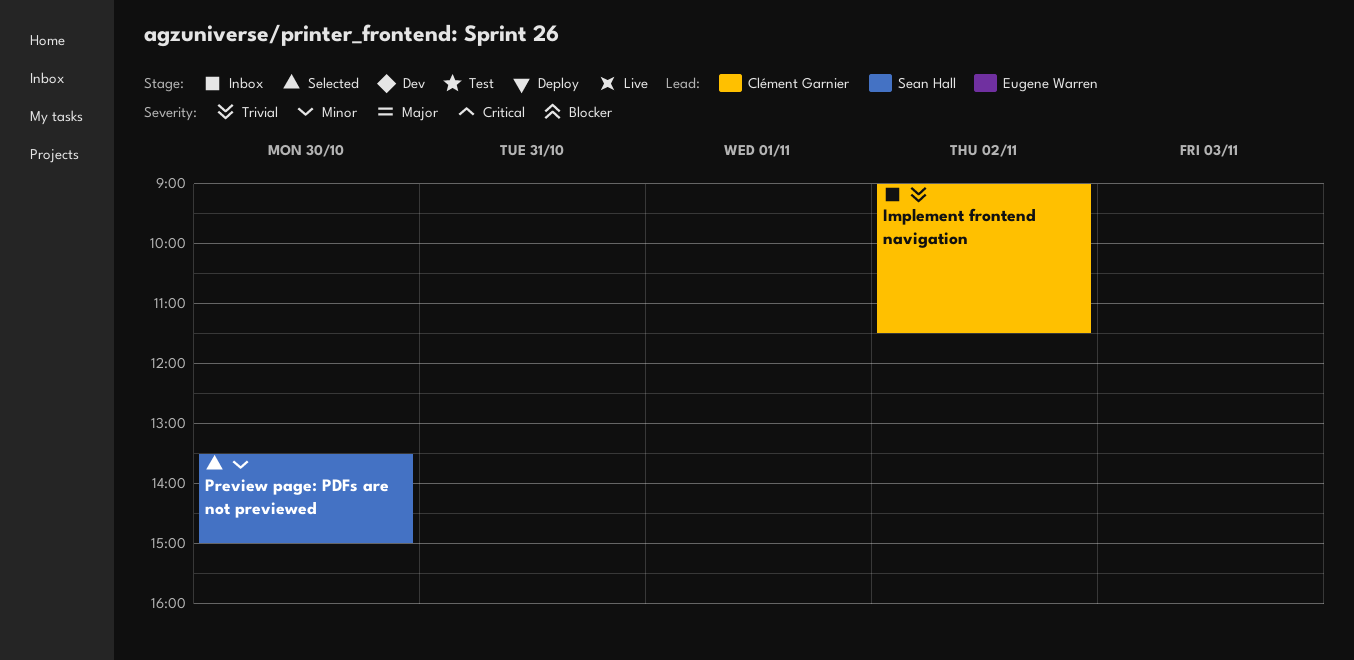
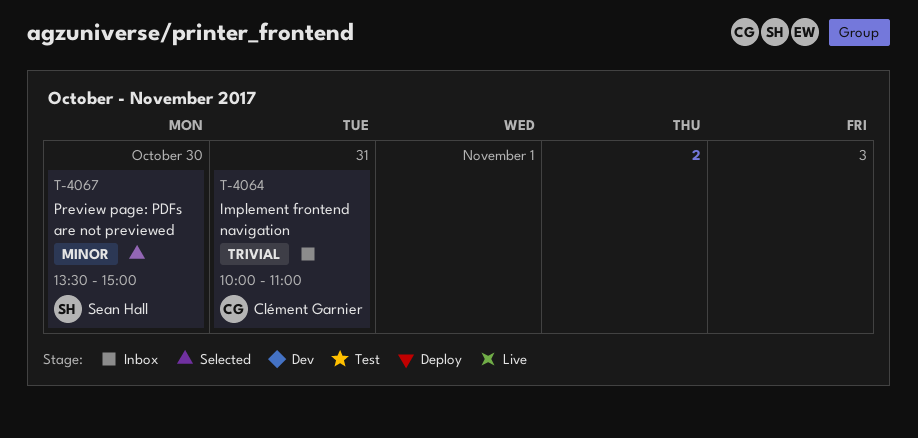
Implement frontend navigation, day: Nov 2 -> Oct 31
Implement frontend navigation, begins: 09:00 -> 10:00
Implement frontend navigation, ends: 11:30 -> 11:00

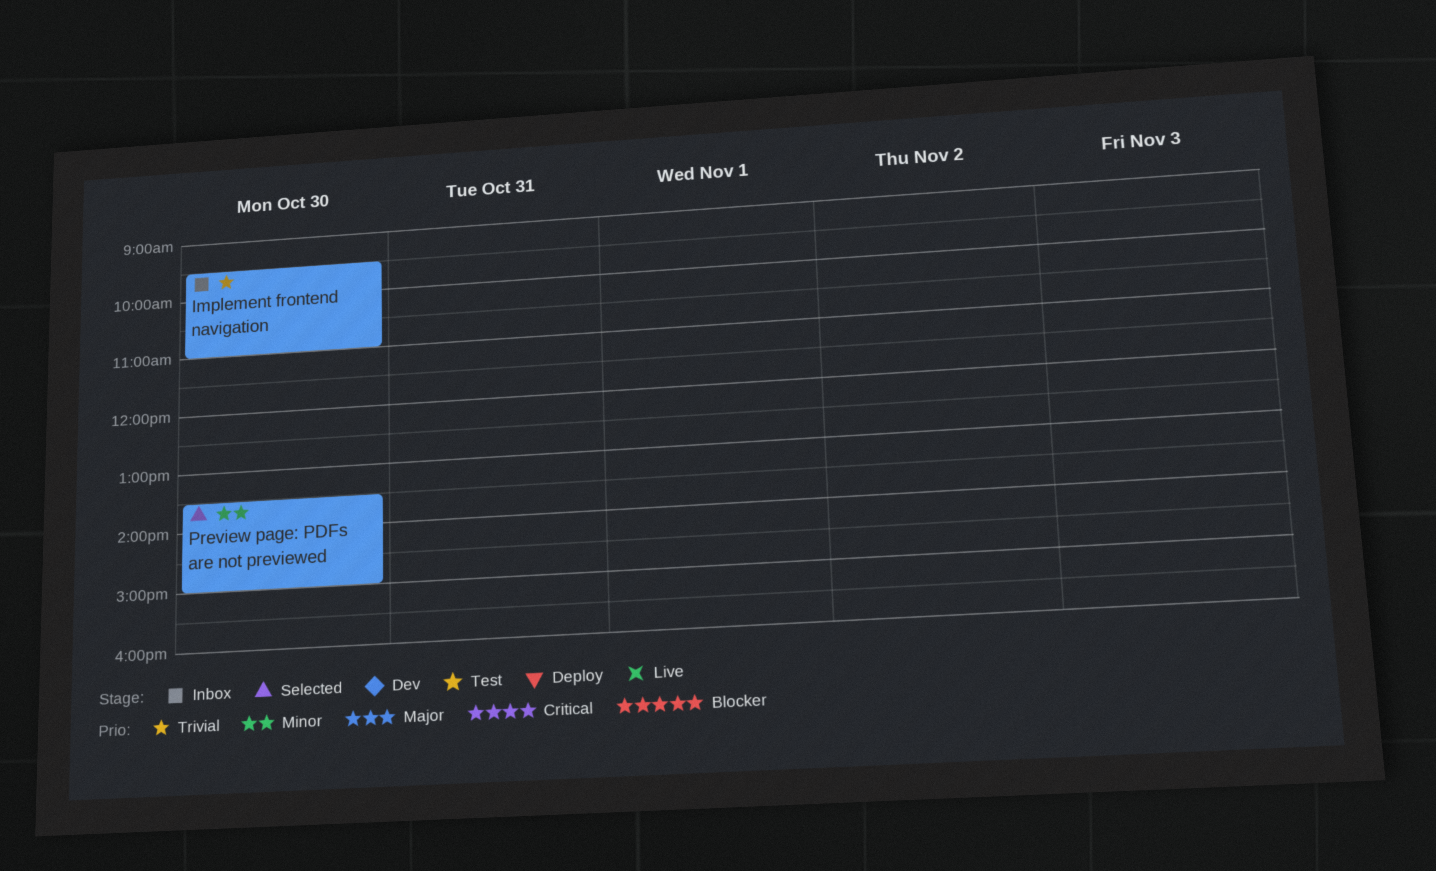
Implement frontend navigation, day: Oct 31 -> Oct 30
Implement frontend navigation, begins: 10:00 -> 09:30

